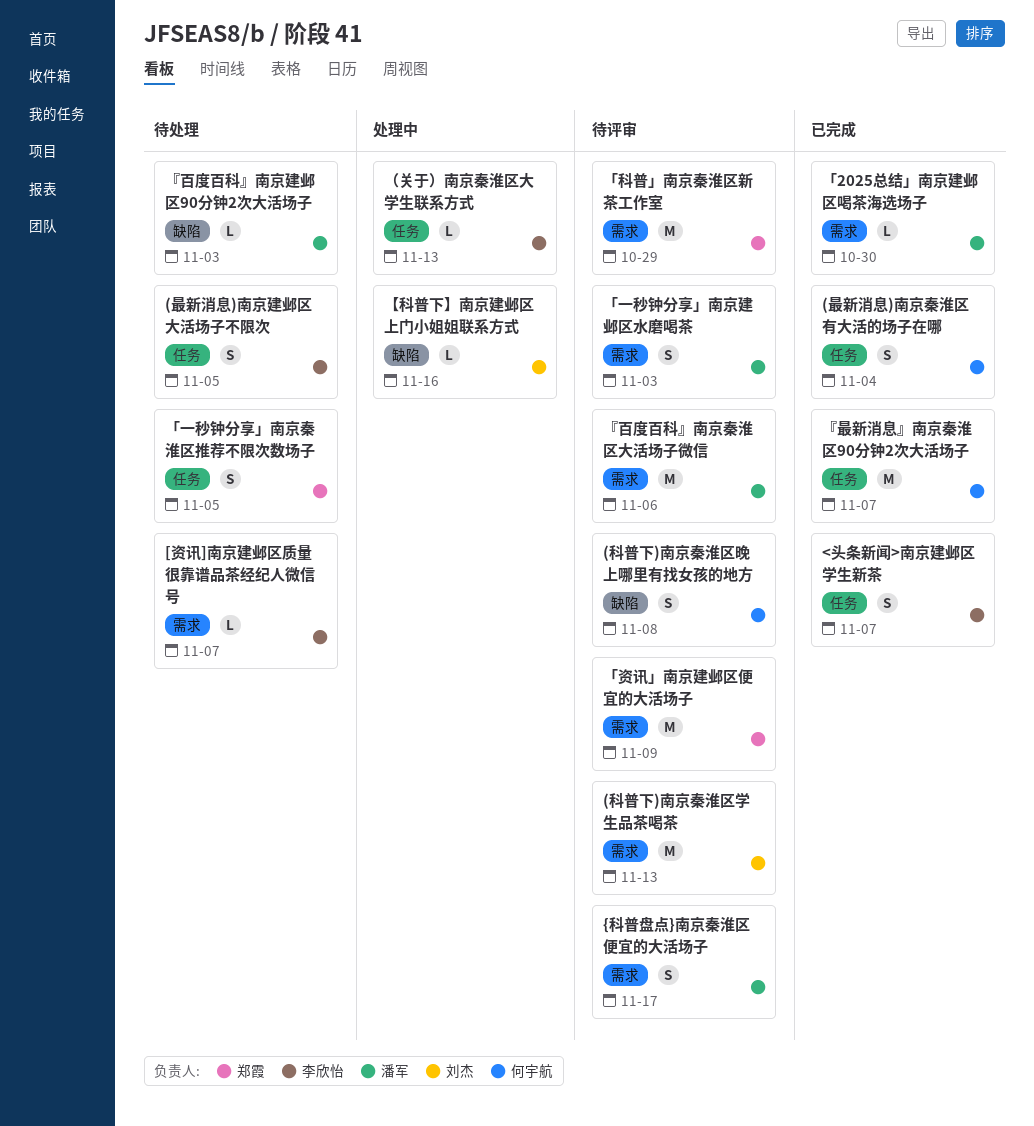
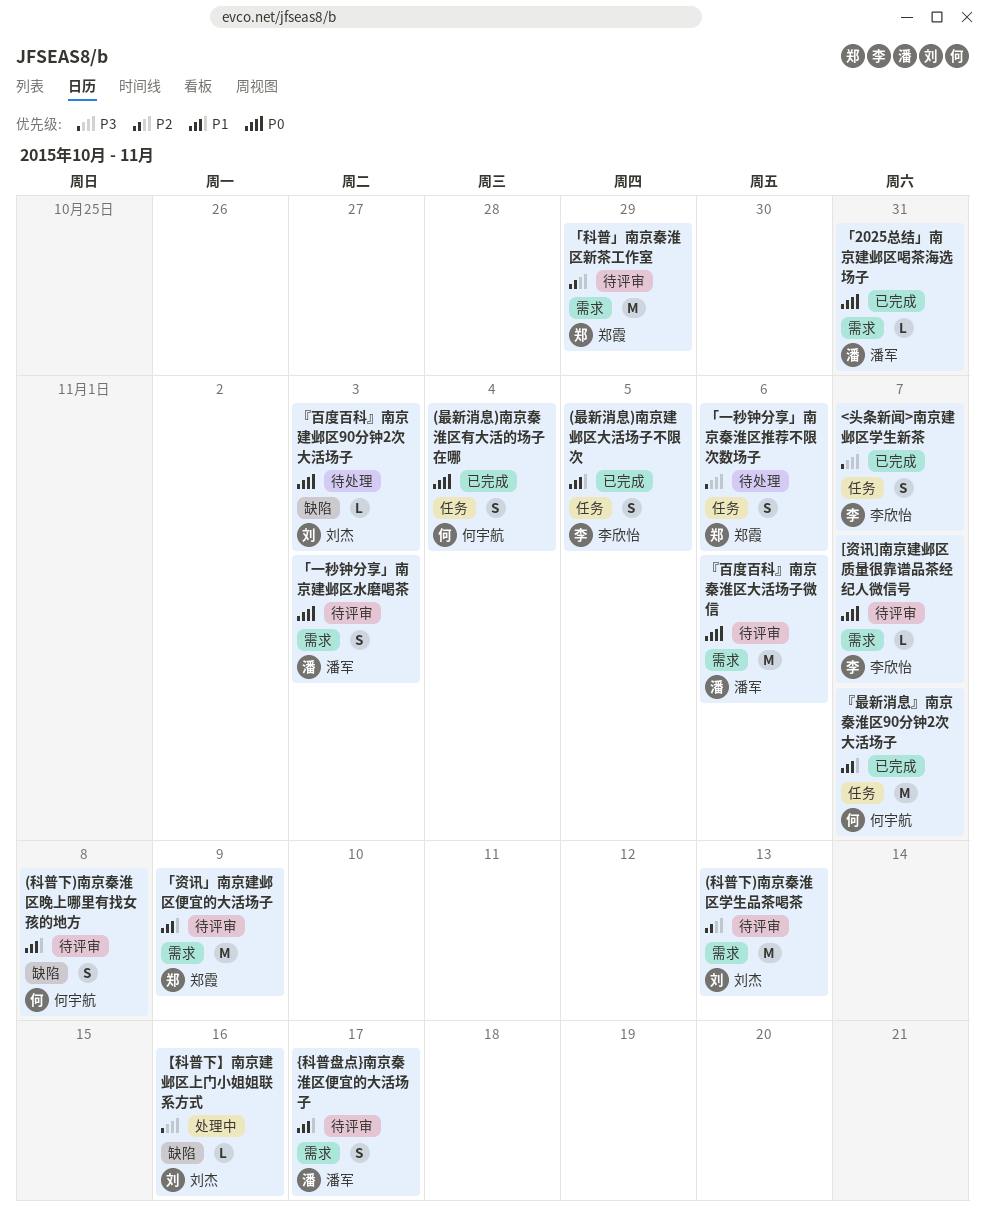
(最新消息)南京建邺区大活场子不限次, status: 待处理 -> 已完成
[资讯]南京建邺区质量很靠谱品茶经纪人微信号, status: 待处理 -> 待评审
「2025总结」南京建邺区喝茶海选场子, due: Oct 30 -> Oct 31
「一秒钟分享」南京秦淮区推荐不限次数场子, due: Nov 5 -> Nov 6
『百度百科』南京建邺区90分钟2次大活场子, owner: 潘军 -> 刘杰
（关于）南京秦淮区大学生联系方式: present -> none

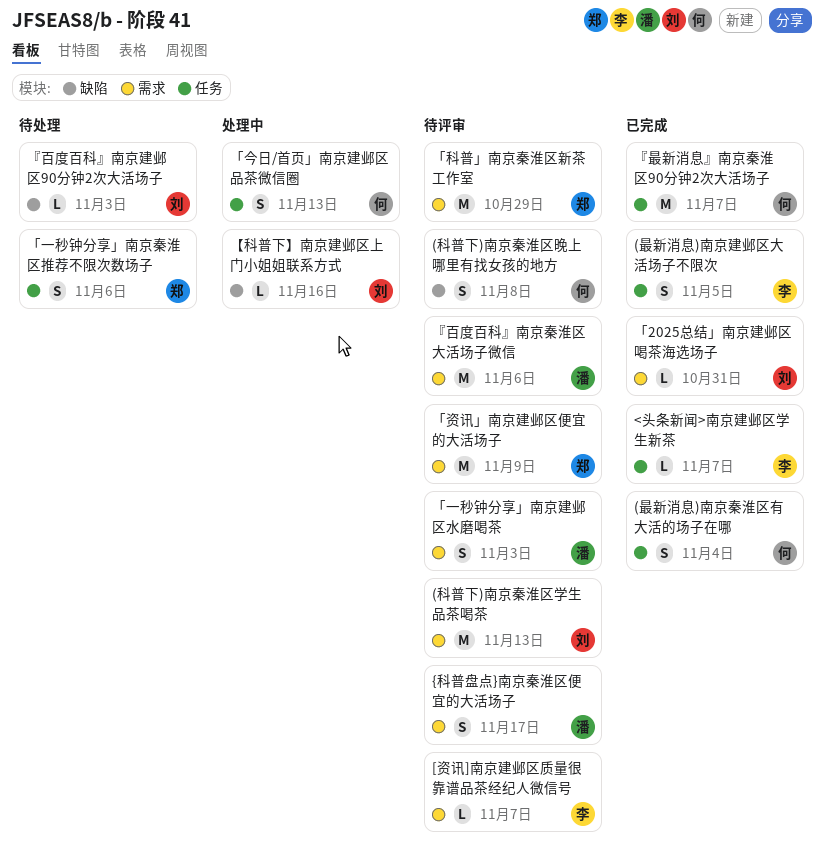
<头条新闻>南京建邺区学生新茶, estimate: S -> L
「2025总结」南京建邺区喝茶海选场子, owner: 潘军 -> 刘杰
「今日/首页」南京建邺区品茶微信圈: none -> present

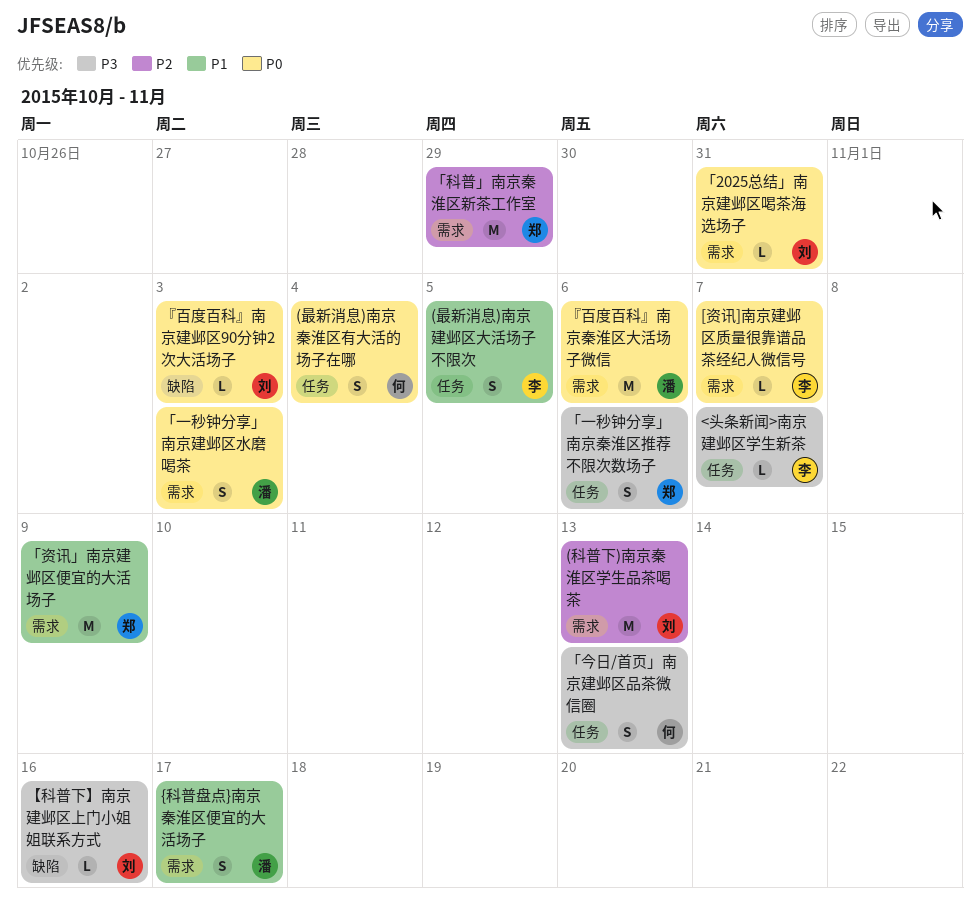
(科普下)南京秦淮区晚上哪里有找女孩的地方: present -> none
『最新消息』南京秦淮区90分钟2次大活场子: present -> none

